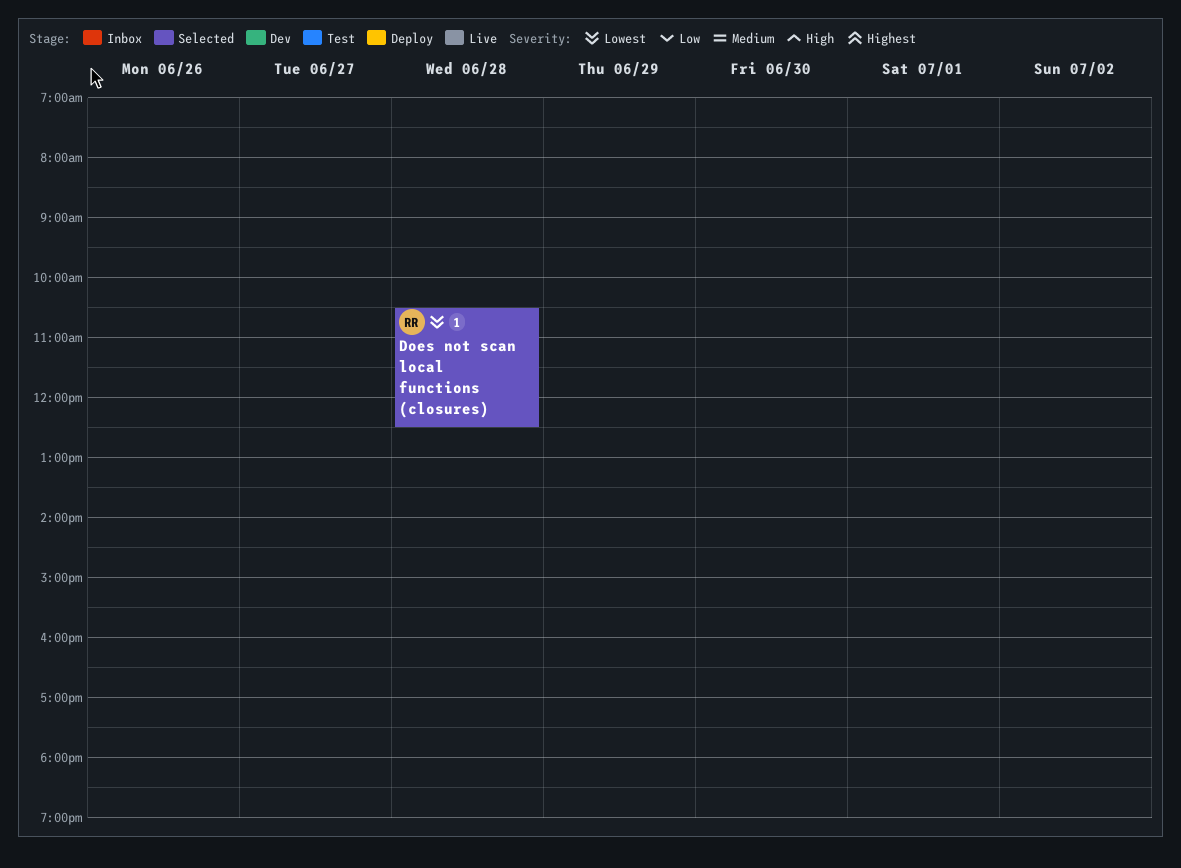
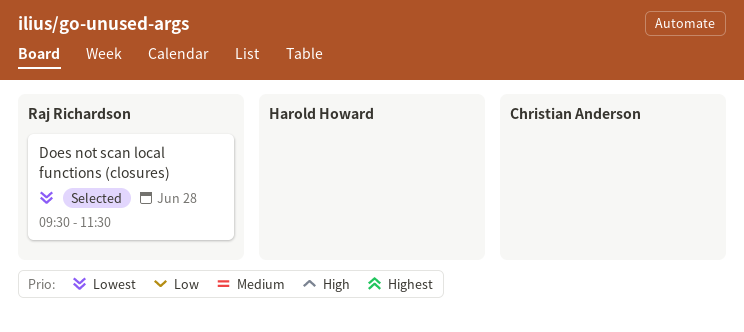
Does not scan local functions (closures), begins: 10:30 -> 09:30
Does not scan local functions (closures), ends: 12:30 -> 11:30

